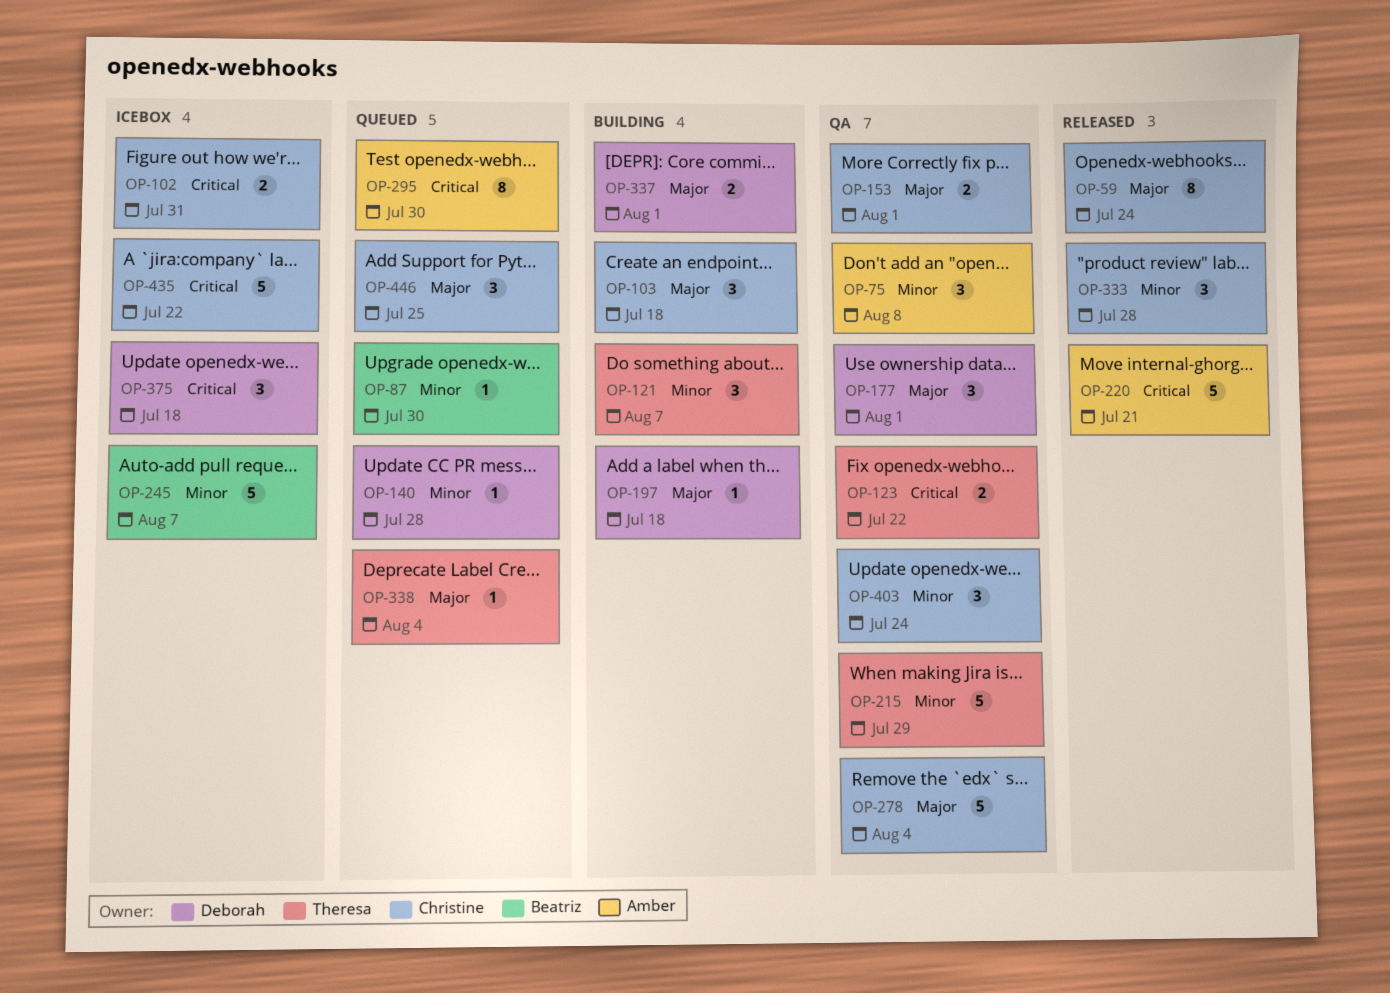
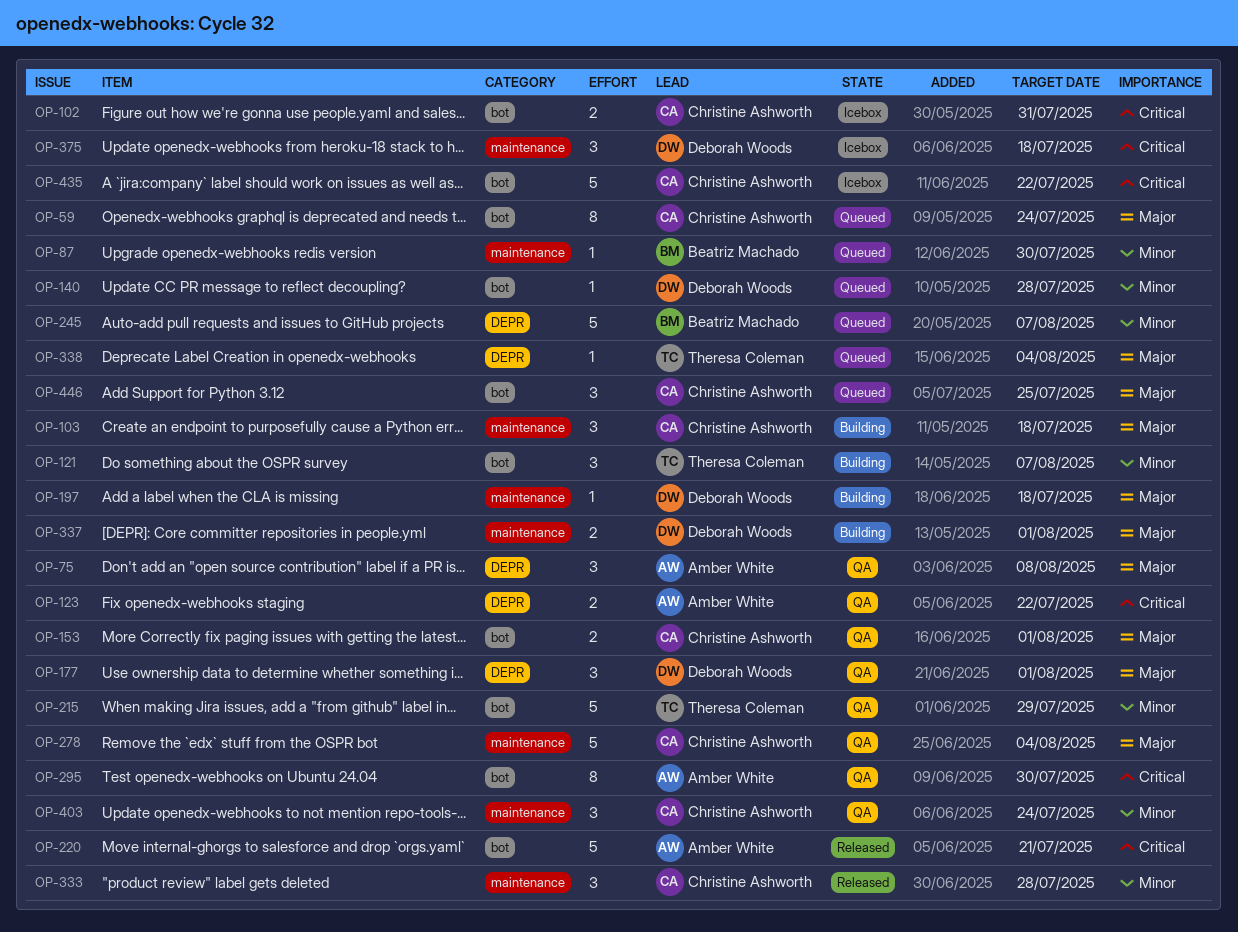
OP-59, status: Released -> Queued
OP-75, priority: Minor -> Major
OP-123, owner: Theresa Coleman -> Amber White
OP-245, status: Icebox -> Queued
OP-295, status: Queued -> QA

